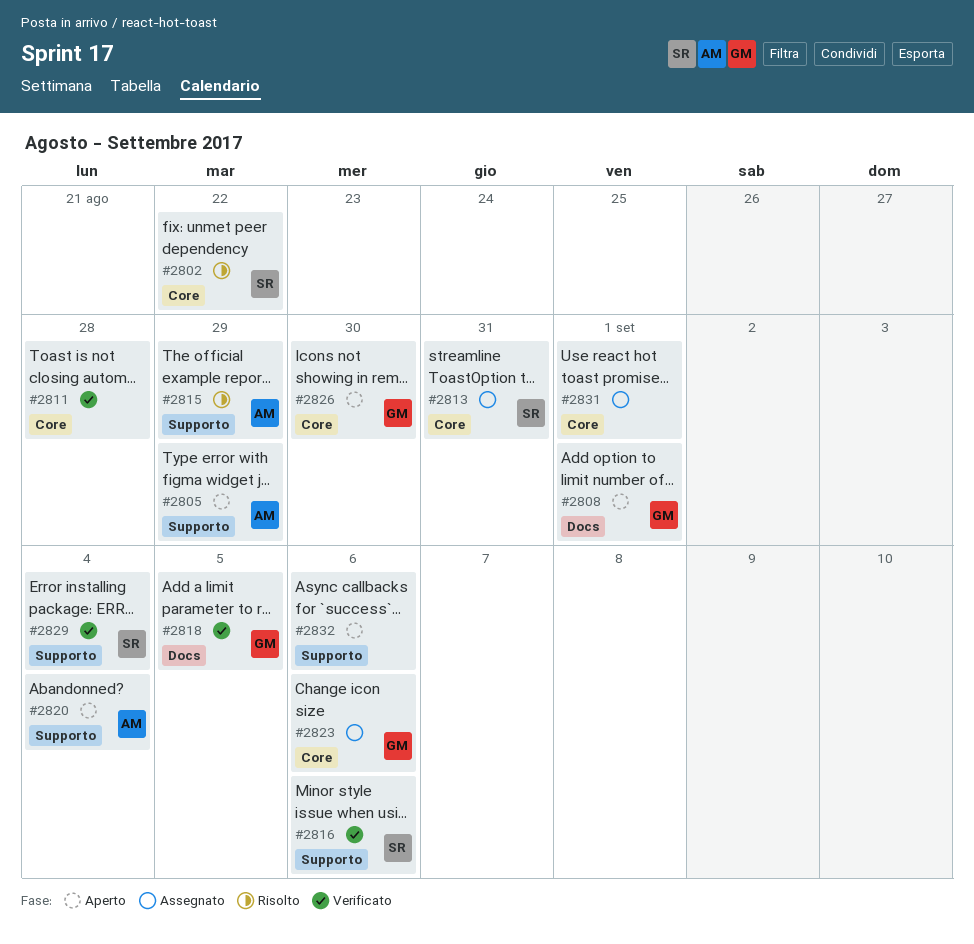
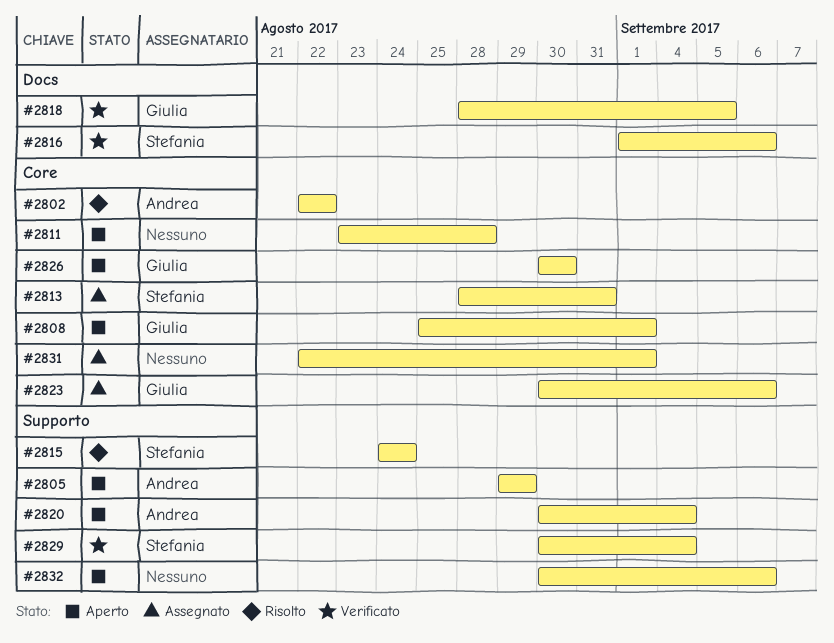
#2802, owner: Stefania -> Andrea
#2808, label: Docs -> Core
#2811, status: Verificato -> Aperto
#2815, owner: Andrea -> Stefania
#2815, due: Aug 29 -> Aug 24
#2816, label: Supporto -> Docs

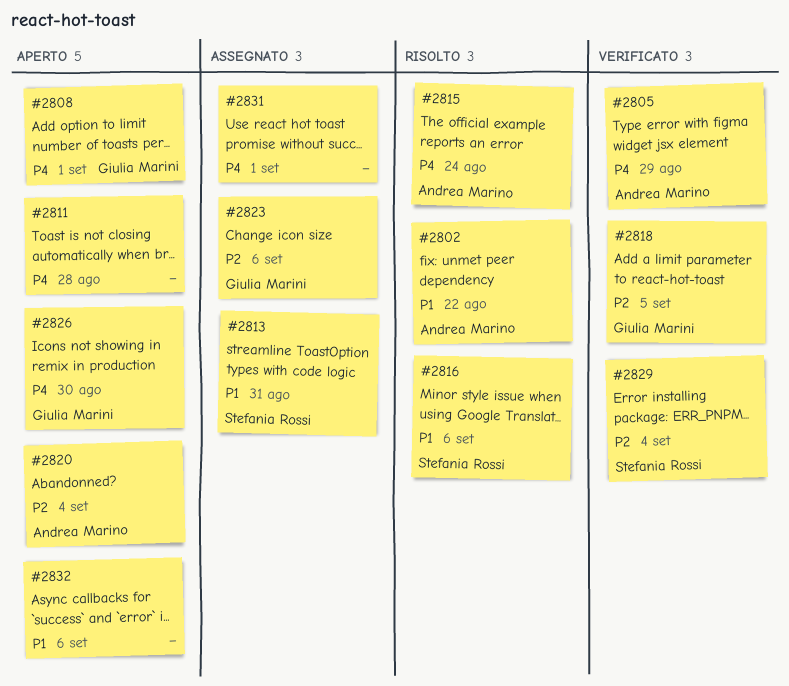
#2805, status: Aperto -> Verificato
#2815, owner: Stefania Rossi -> Andrea Marino
#2816, status: Verificato -> Risolto

